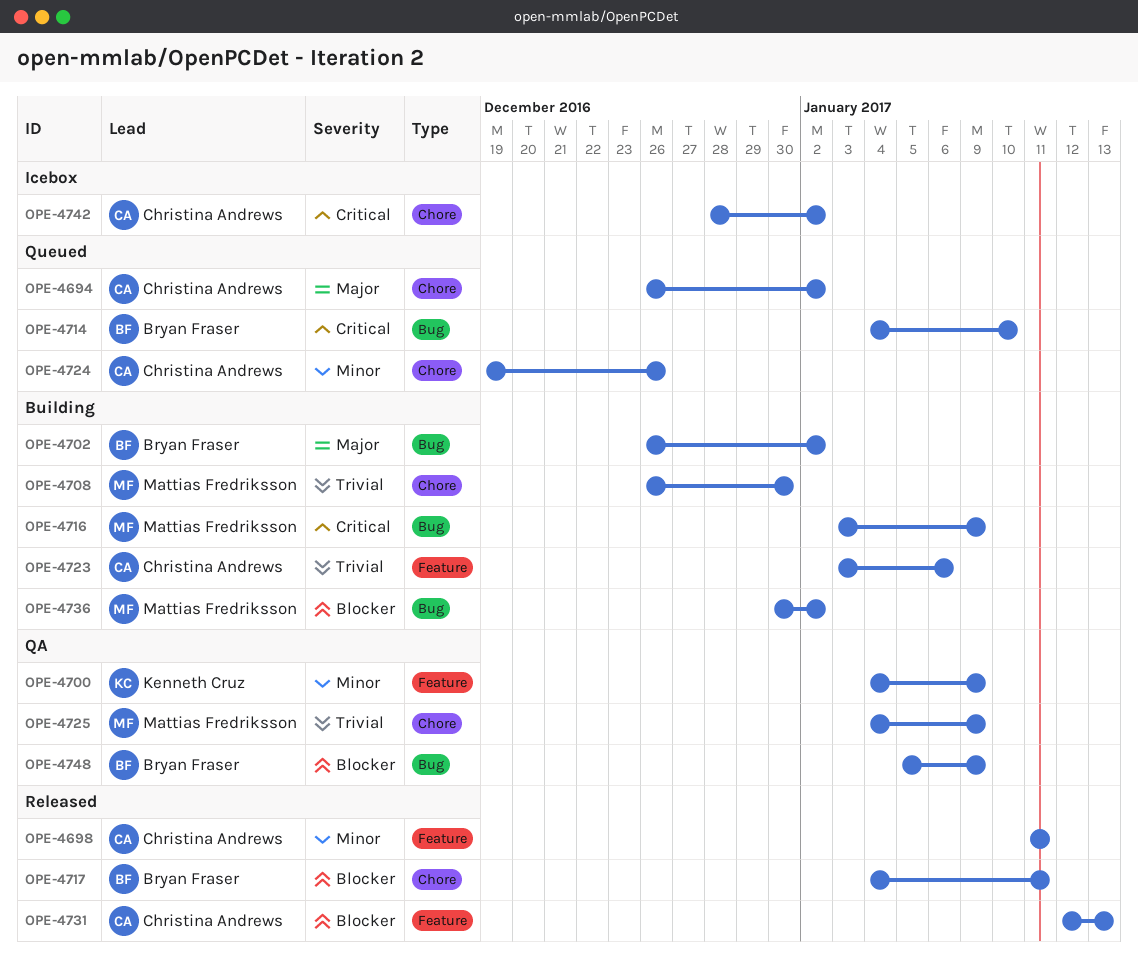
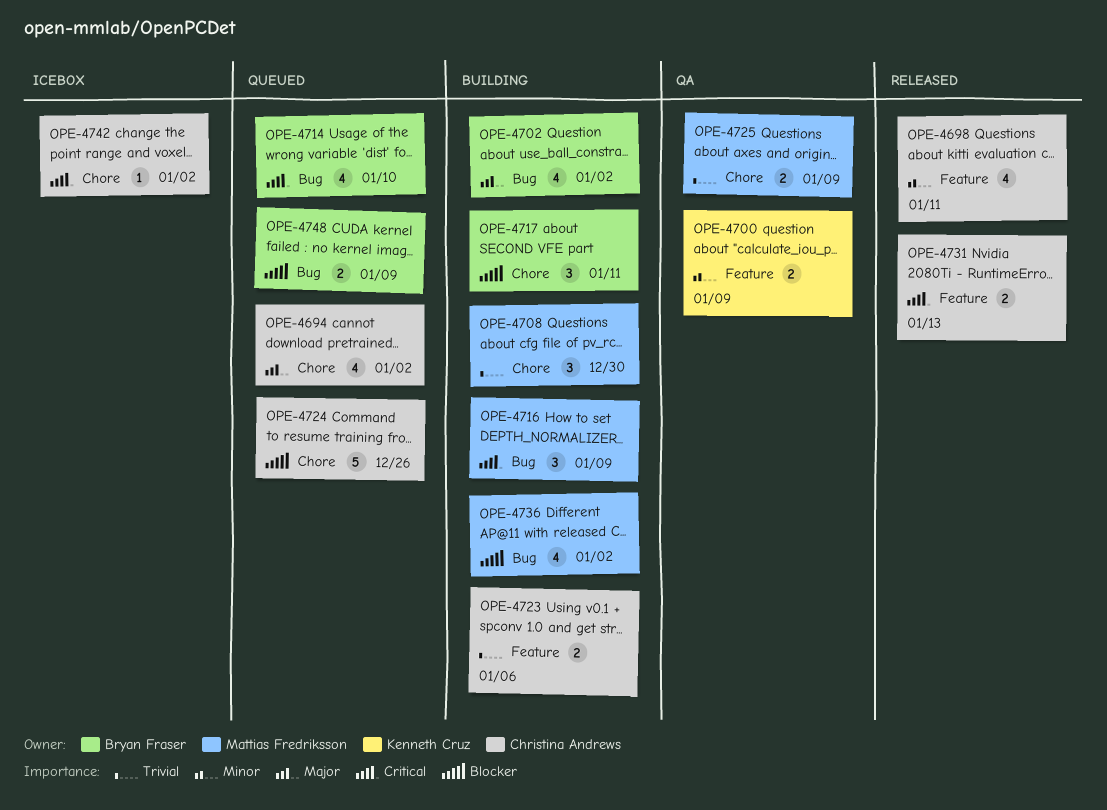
OPE-4717, status: Released -> Building
OPE-4724, priority: Minor -> Blocker
OPE-4731, priority: Blocker -> Critical
OPE-4748, status: QA -> Queued

